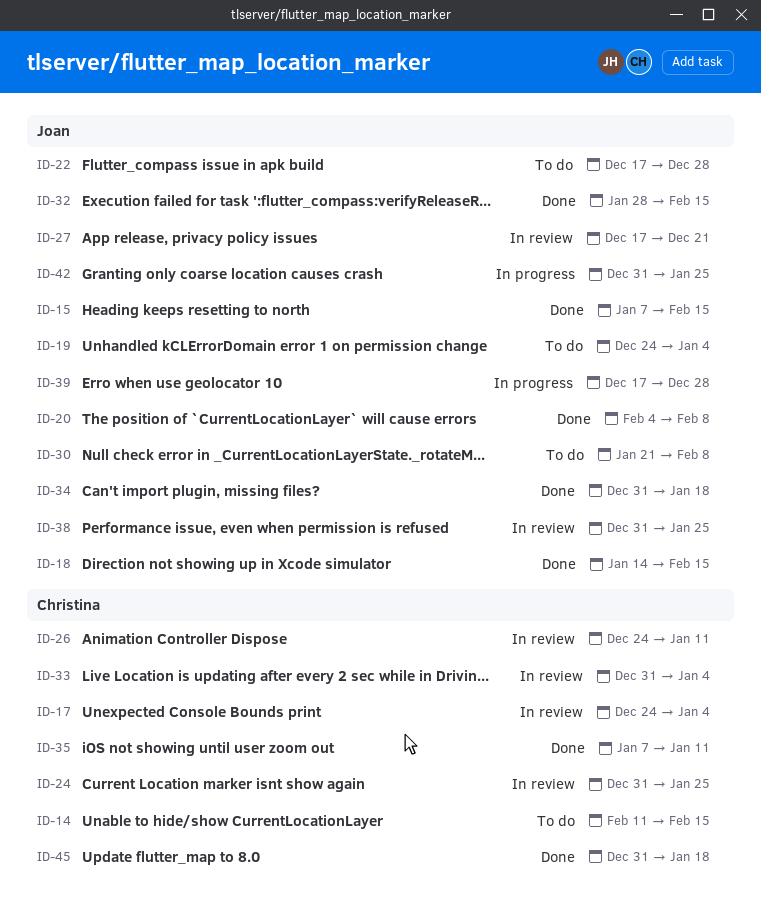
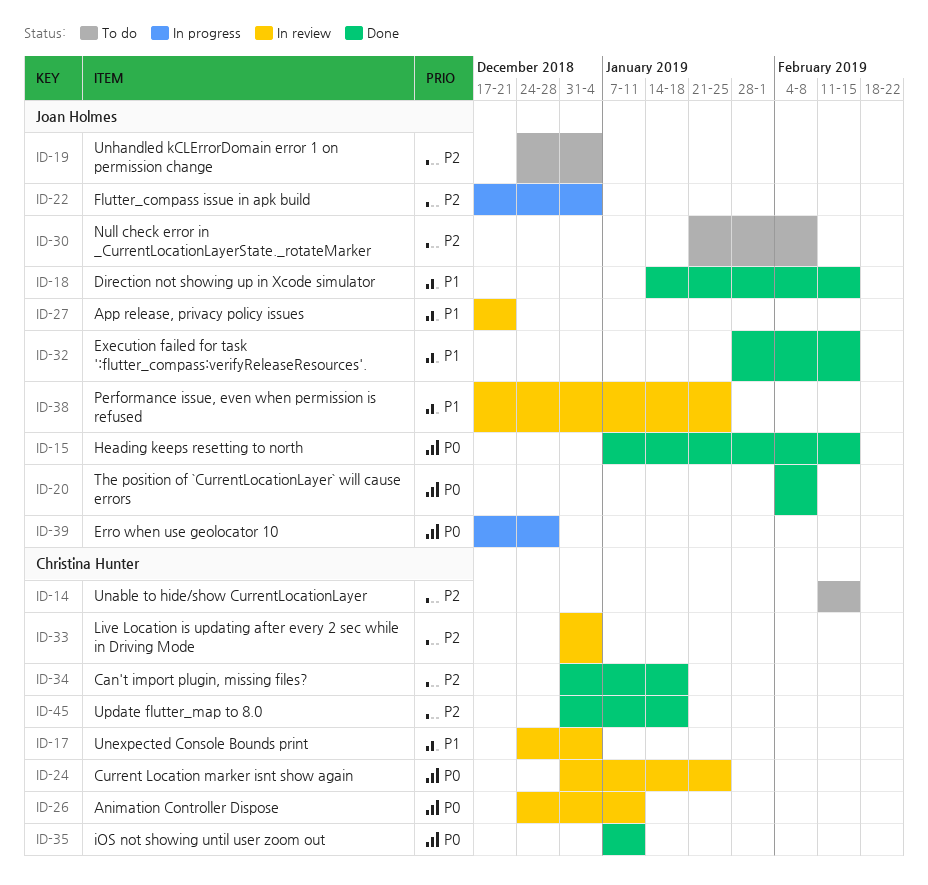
ID-22, status: To do -> In progress
ID-22, due: Dec 28 -> Jan 4
ID-34, owner: Joan Holmes -> Christina Hunter
ID-38, start: Dec 31 -> Dec 17
ID-42: present -> none

